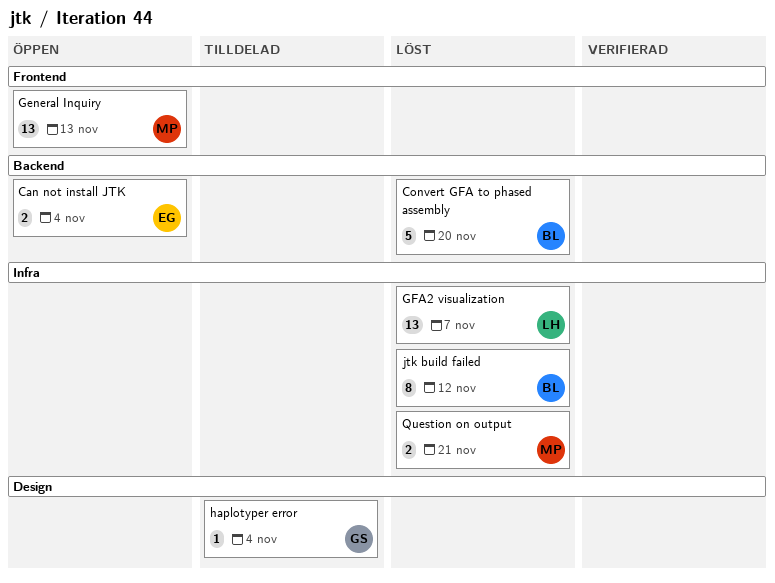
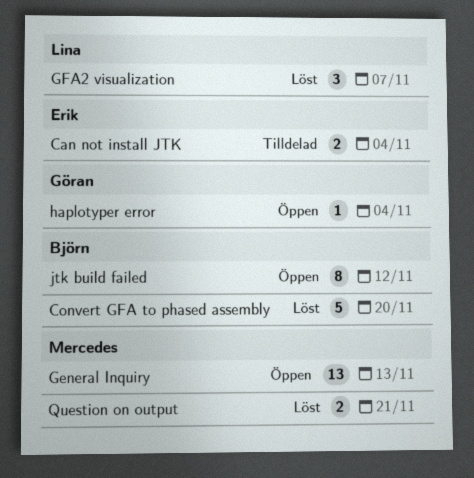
Can not install JTK, status: Öppen -> Tilldelad
GFA2 visualization, estimate: 13 -> 3
haplotyper error, status: Tilldelad -> Öppen
jtk build failed, status: Löst -> Öppen

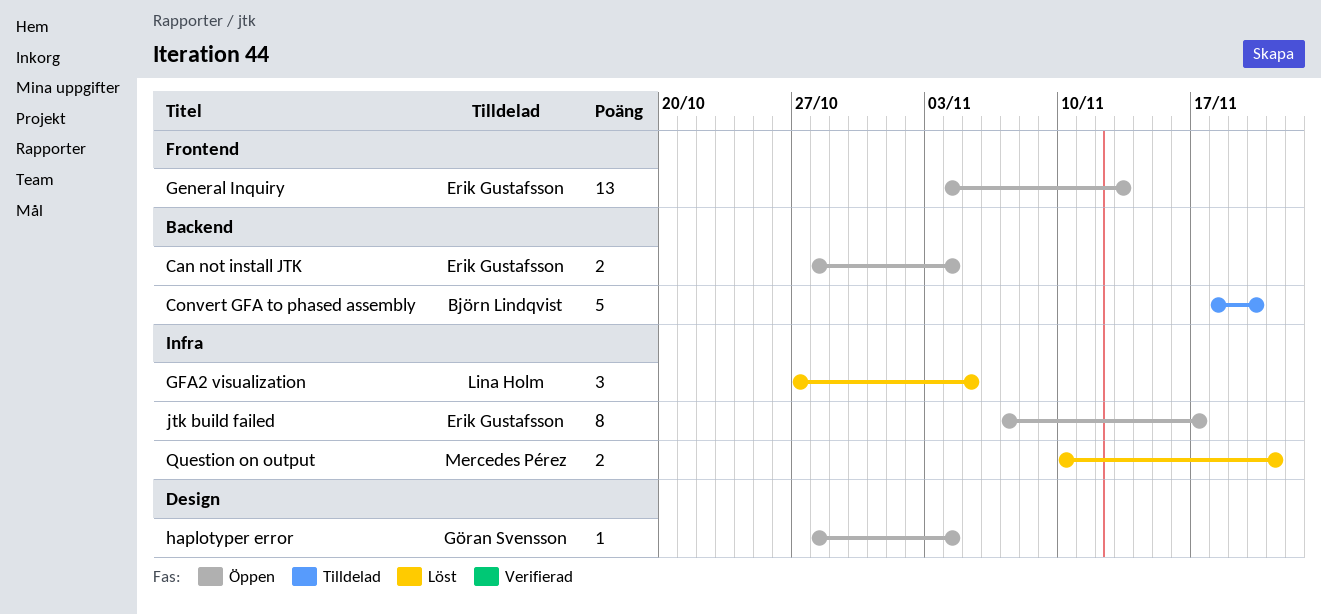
Can not install JTK, status: Tilldelad -> Öppen
Convert GFA to phased assembly, status: Löst -> Tilldelad
General Inquiry, owner: Mercedes Pérez -> Erik Gustafsson
GFA2 visualization, due: Nov 7 -> Nov 5
jtk build failed, owner: Björn Lindqvist -> Erik Gustafsson
jtk build failed, due: Nov 12 -> Nov 17

